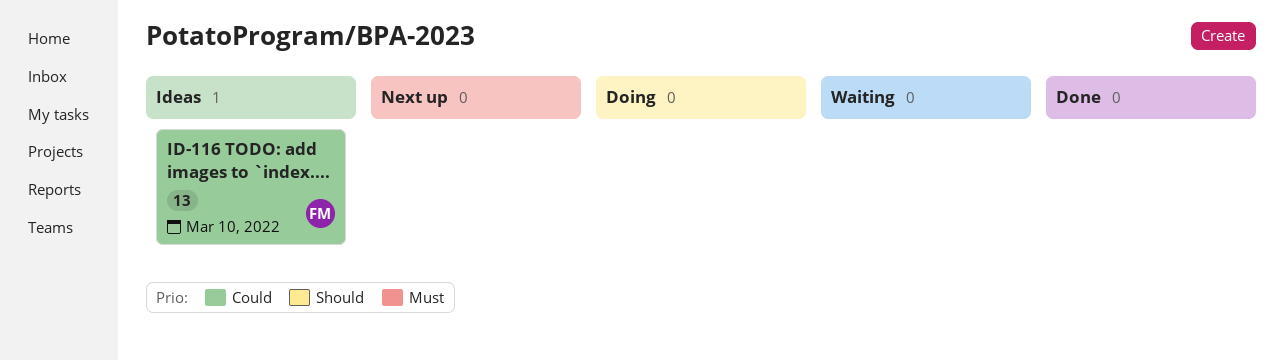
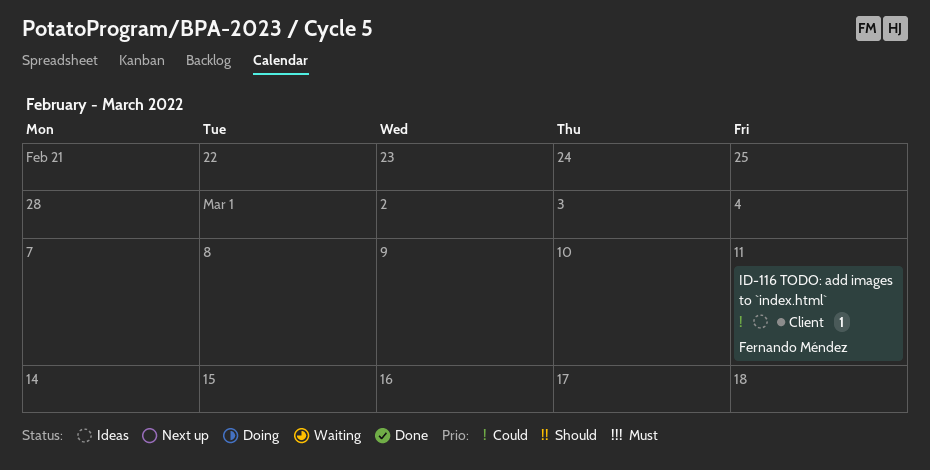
ID-116, estimate: 13 -> 1
ID-116, due: Mar 10 -> Mar 11

